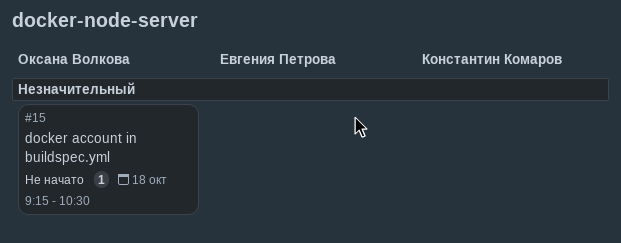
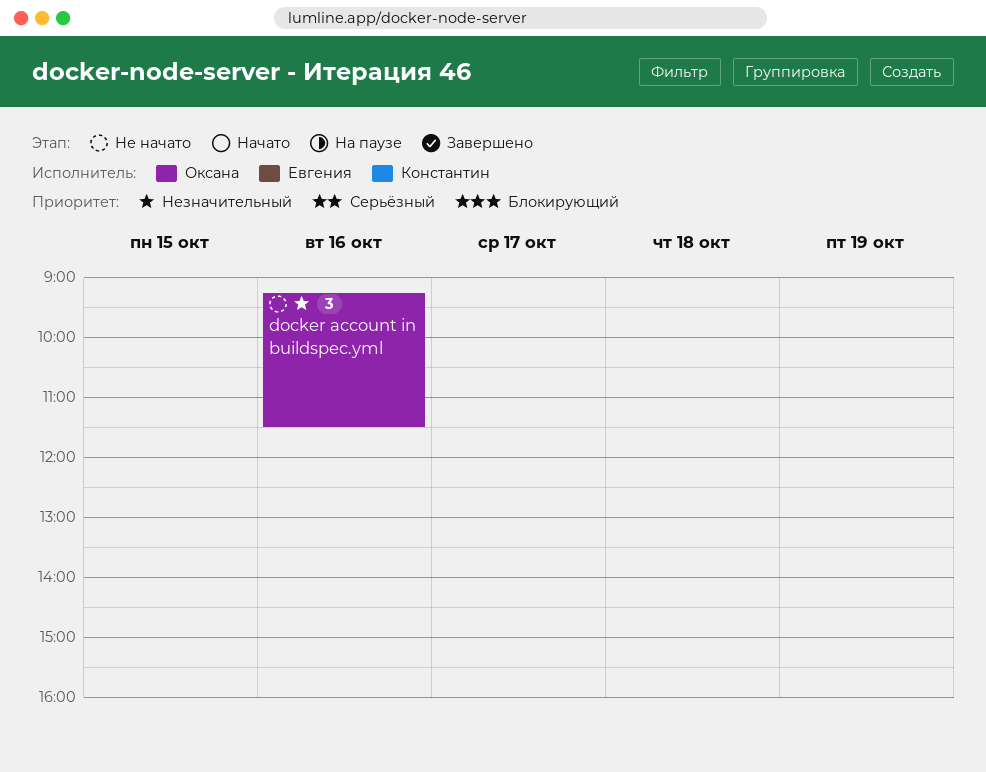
docker account in buildspec.yml, estimate: 1 -> 3
docker account in buildspec.yml, day: Oct 18 -> Oct 16
docker account in buildspec.yml, ends: 10:30 -> 11:30

